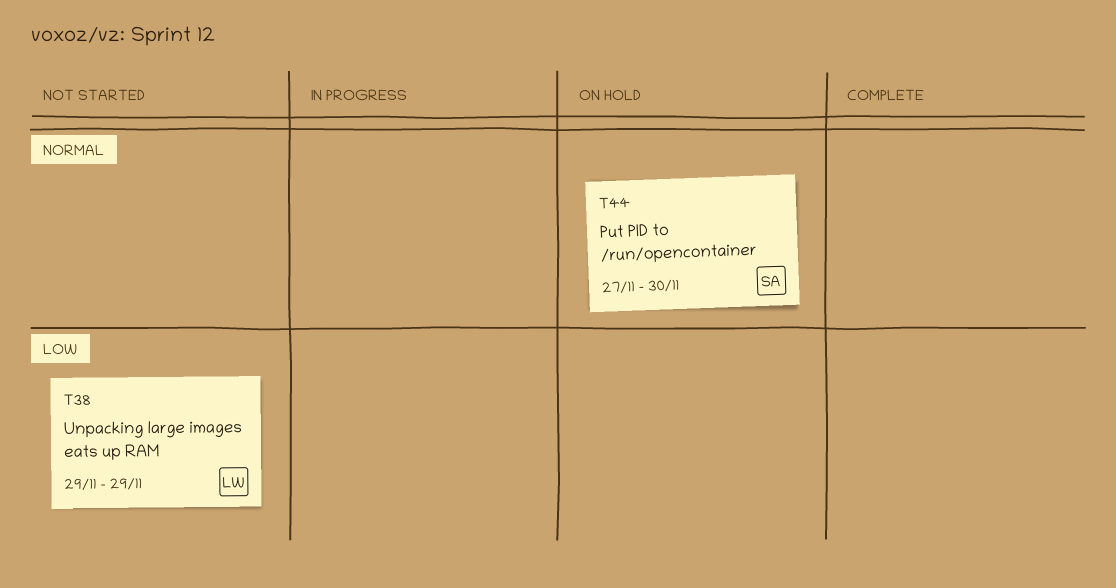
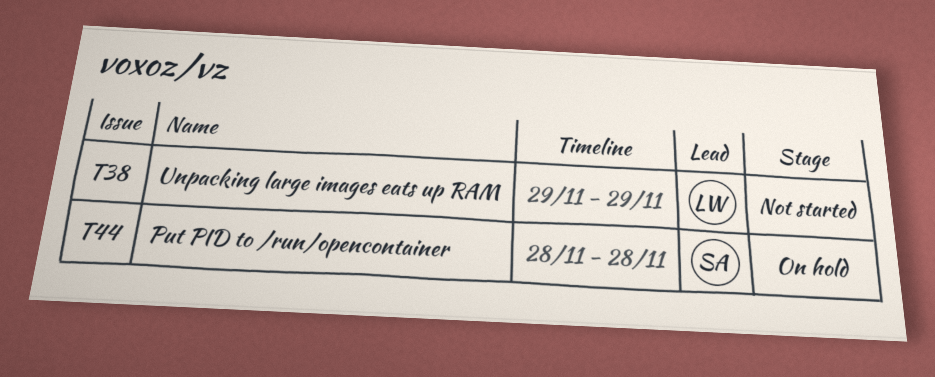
T44, start: Nov 27 -> Nov 28
T44, due: Nov 30 -> Nov 28

